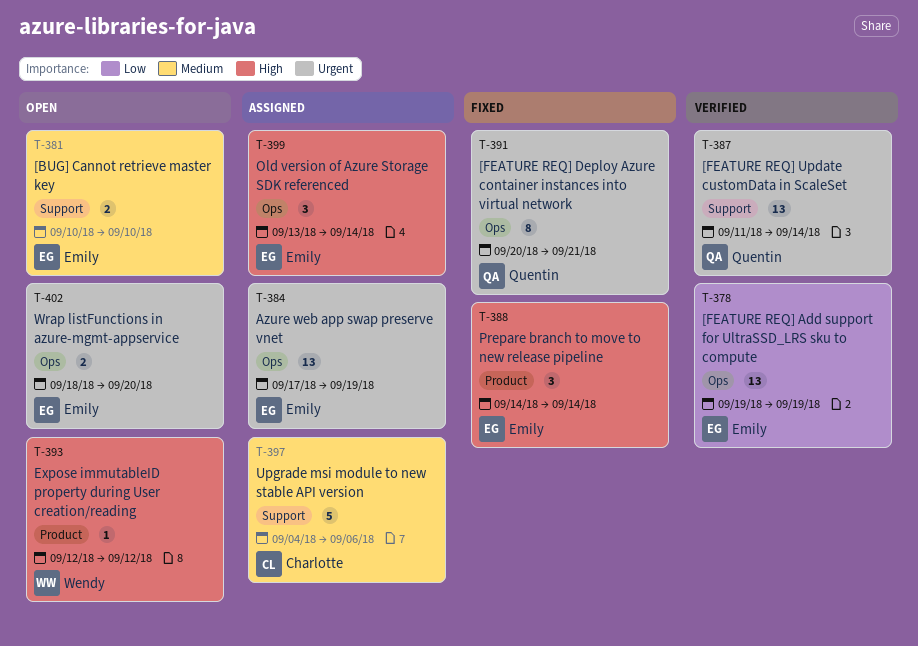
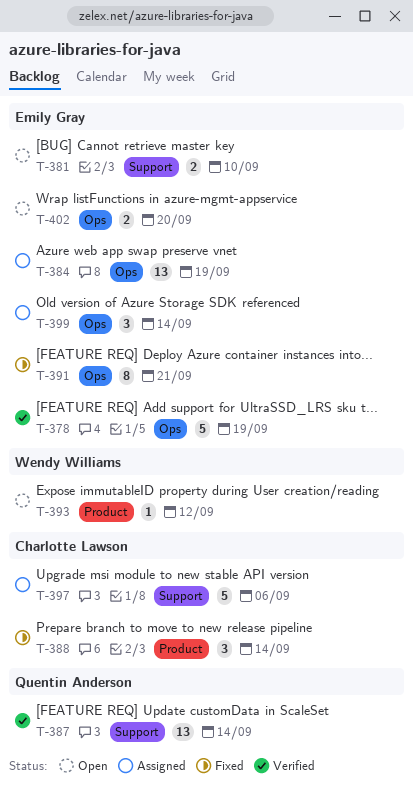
T-378, estimate: 13 -> 5
T-388, owner: Emily Gray -> Charlotte Lawson
T-391, owner: Quentin Anderson -> Emily Gray

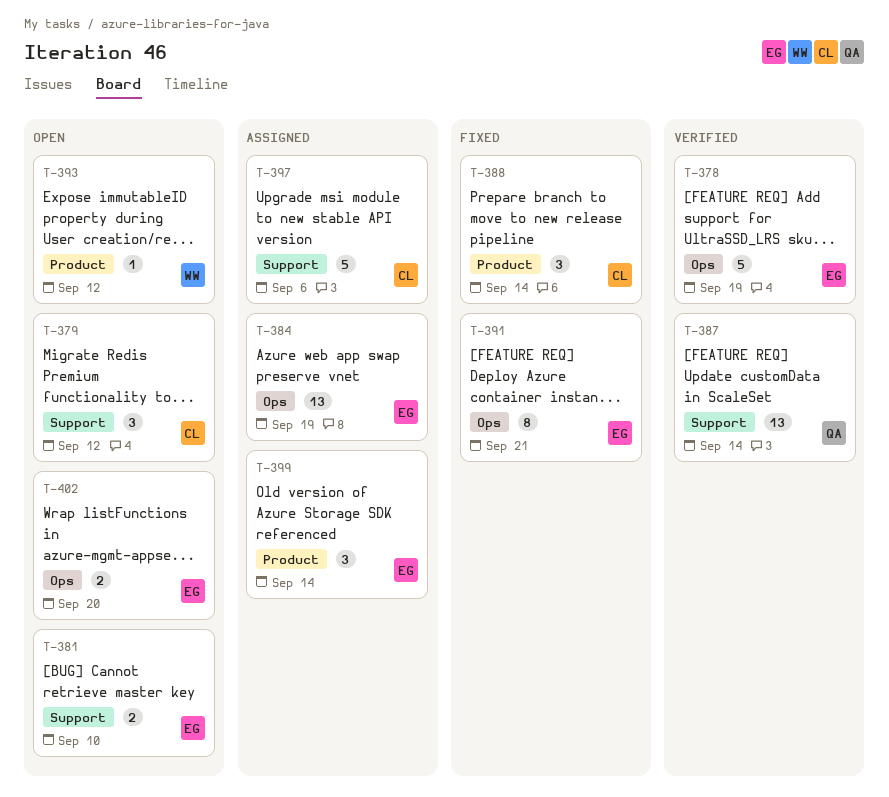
T-379: none -> present
T-399, label: Ops -> Product

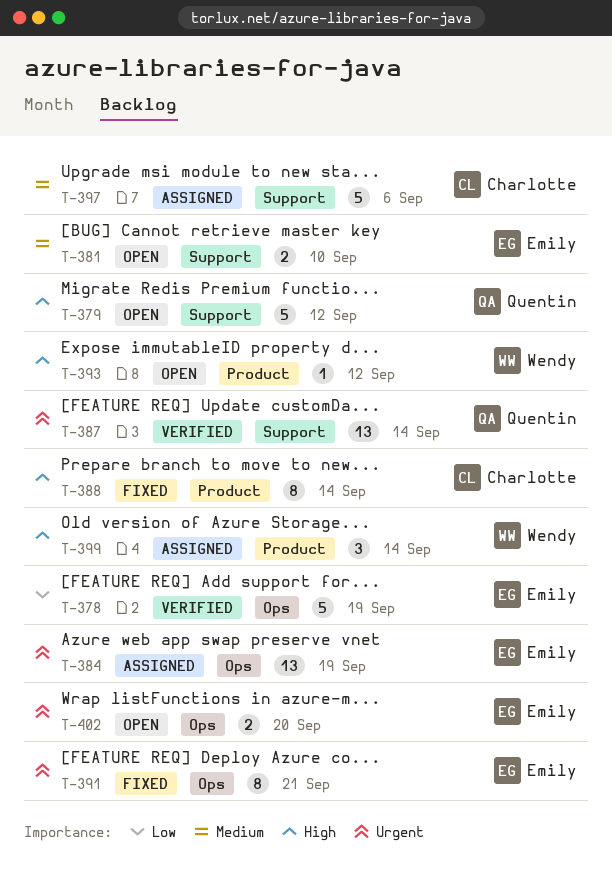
T-379, owner: Charlotte -> Quentin
T-379, estimate: 3 -> 5
T-388, estimate: 3 -> 8
T-399, owner: Emily -> Wendy

